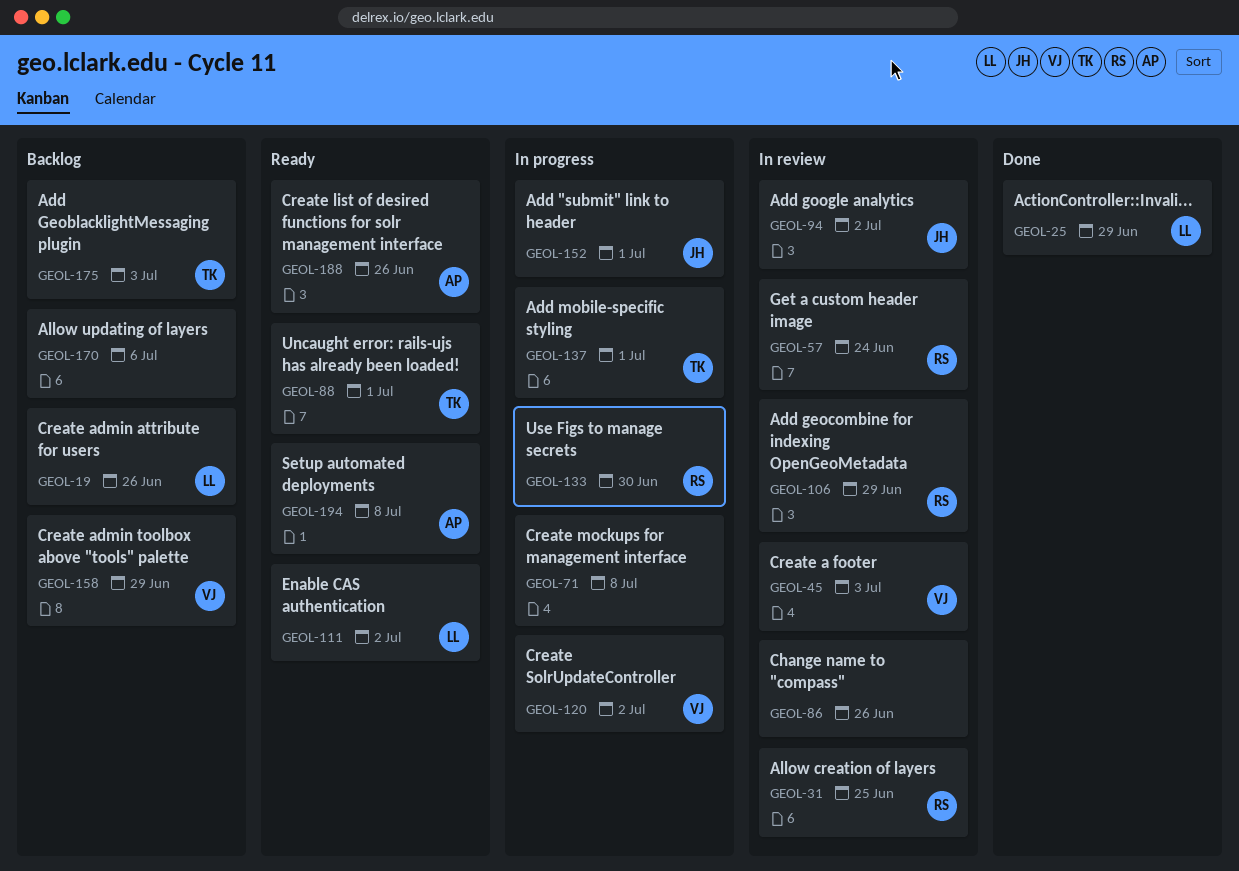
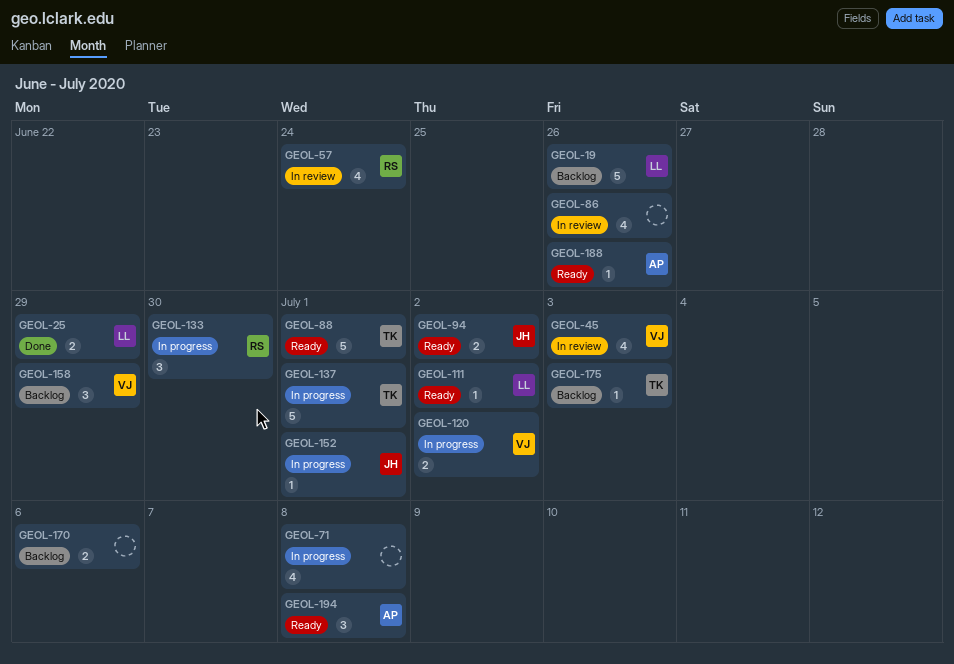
GEOL-31: present -> none
GEOL-94, status: In review -> Ready
GEOL-106: present -> none

